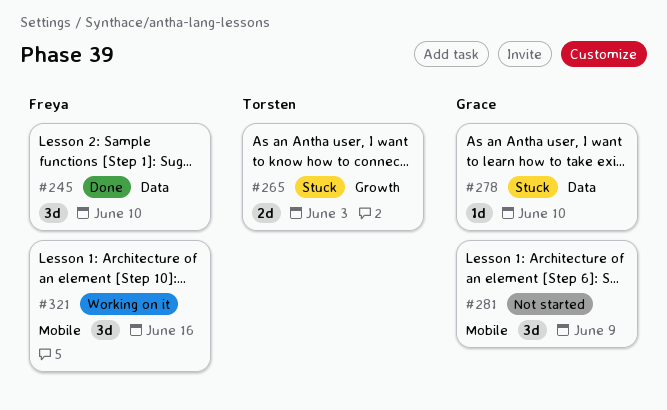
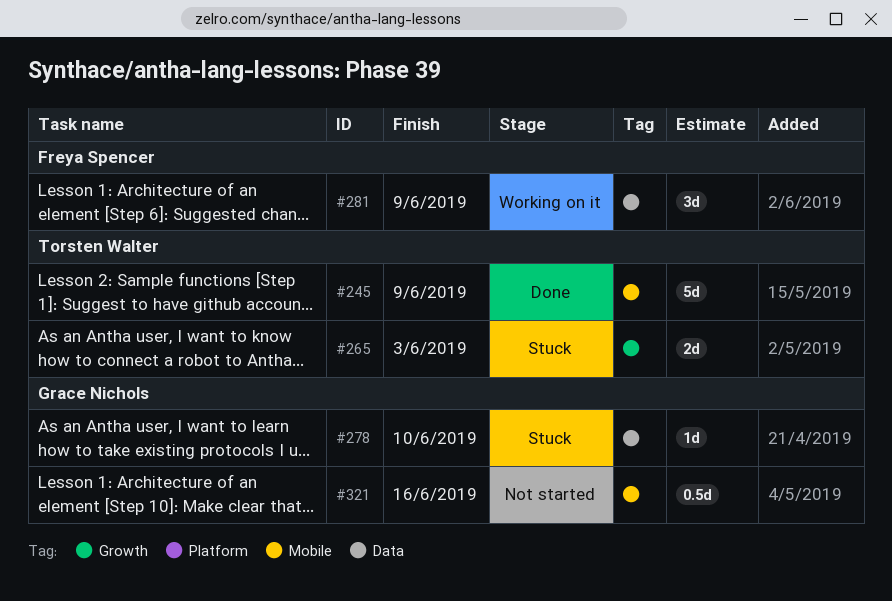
#245, owner: Freya Spencer -> Torsten Walter
#245, label: Data -> Mobile
#245, estimate: 3d -> 5d
#245, due: Jun 10 -> Jun 9
#281, status: Not started -> Working on it
#281, owner: Grace Nichols -> Freya Spencer
#281, label: Mobile -> Data
#321, status: Working on it -> Not started
#321, owner: Freya Spencer -> Grace Nichols
#321, estimate: 3d -> 0.5d

